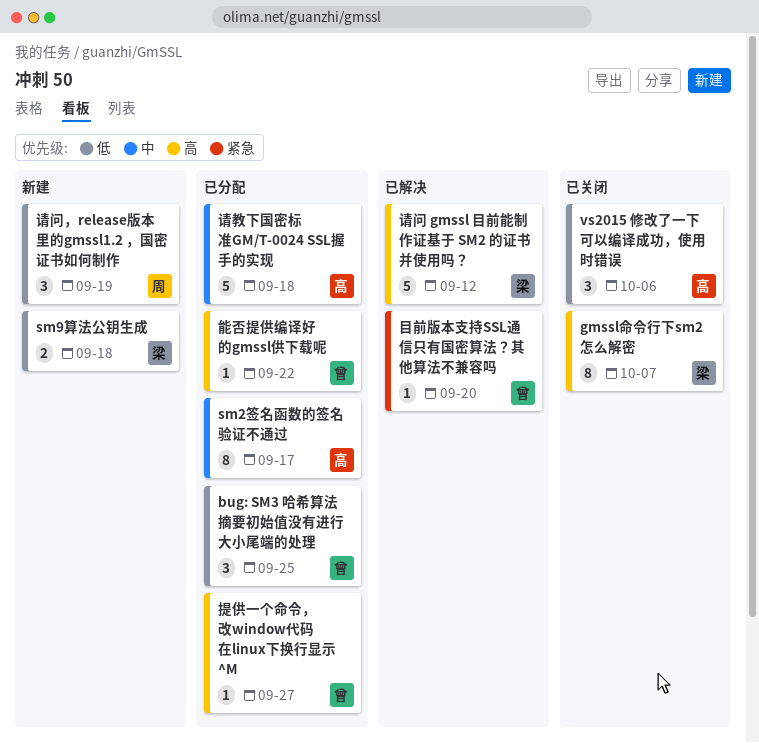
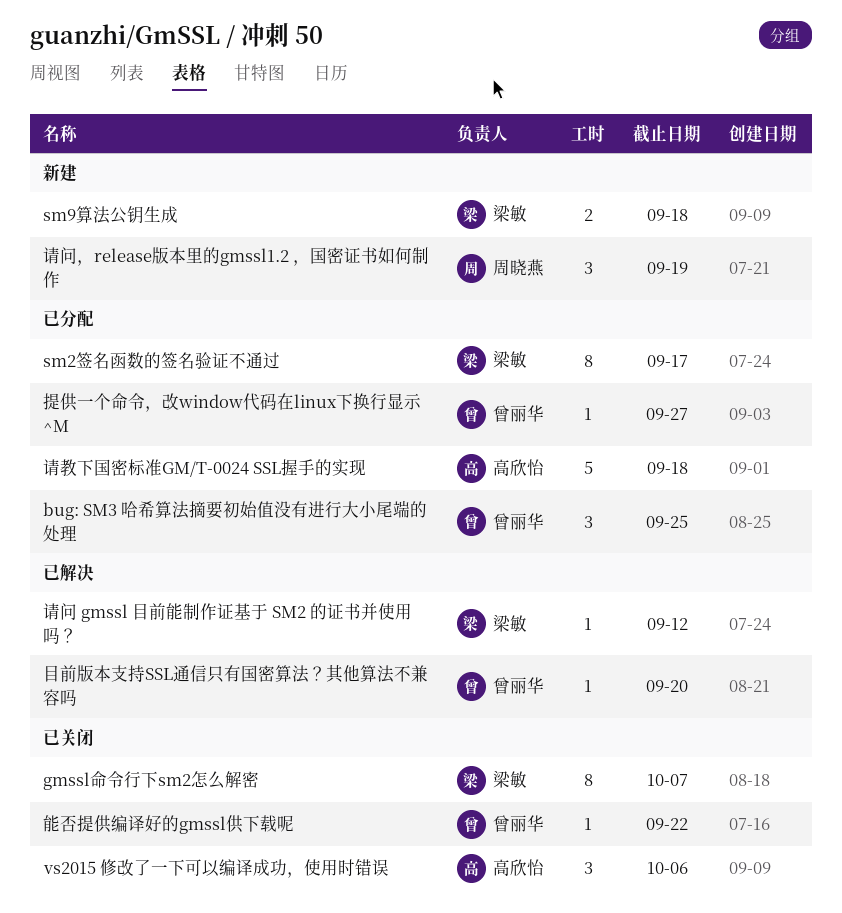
sm2签名函数的签名验证不通过, owner: 高欣怡 -> 梁敏
能否提供编译好的gmssl供下载呢, status: 已分配 -> 已关闭
请问 gmssl 目前能制作证基于 SM2 的证书并使用吗？, estimate: 5 -> 1

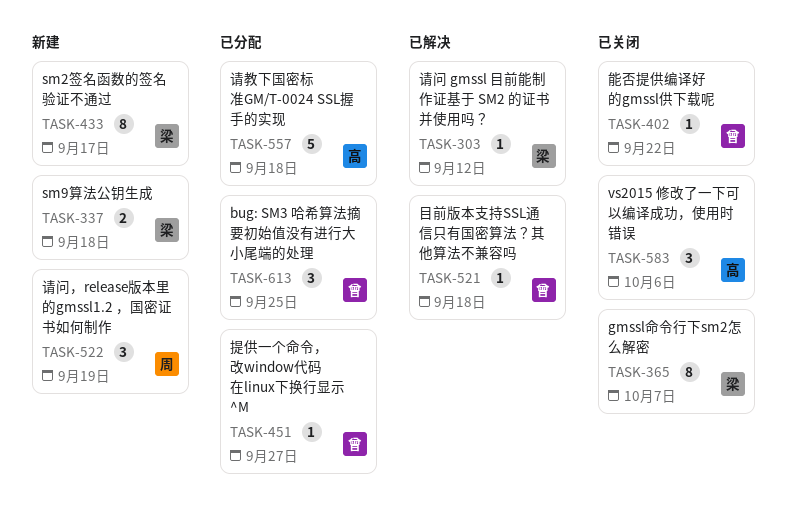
sm2签名函数的签名验证不通过, status: 已分配 -> 新建
目前版本支持SSL通信只有国密算法？其他算法不兼容吗, due: Sep 20 -> Sep 18

